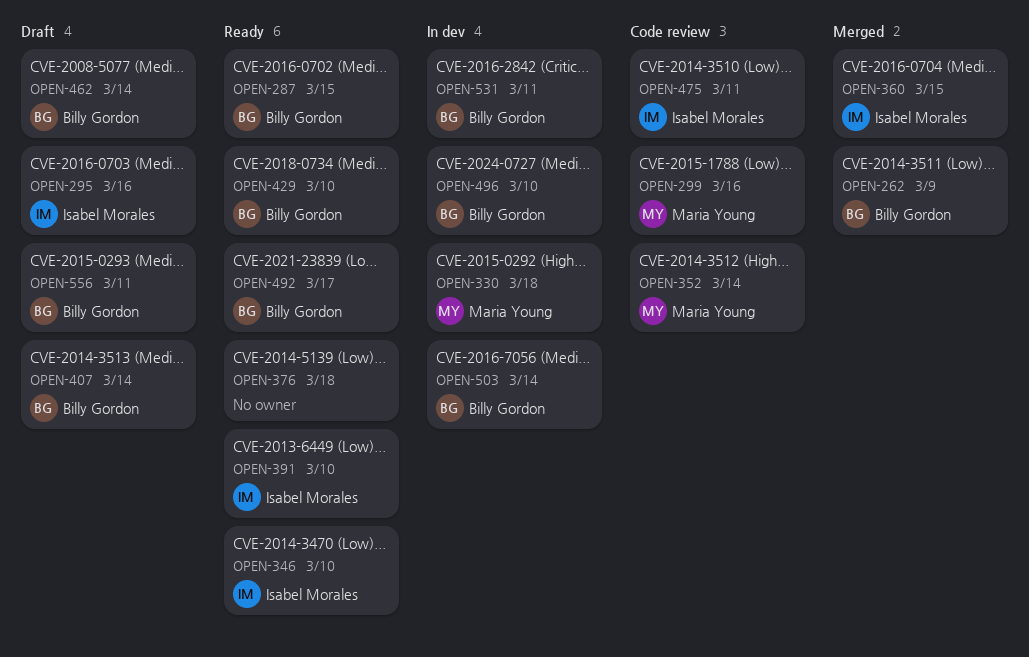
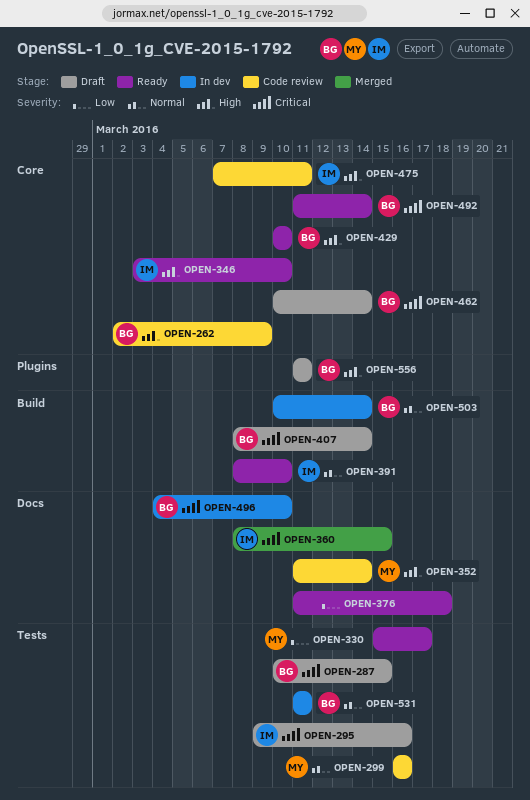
OPEN-262, status: Merged -> Code review
OPEN-287, status: Ready -> Draft
OPEN-330, status: In dev -> Ready
OPEN-330, due: Mar 18 -> Mar 17
OPEN-492, due: Mar 17 -> Mar 14

